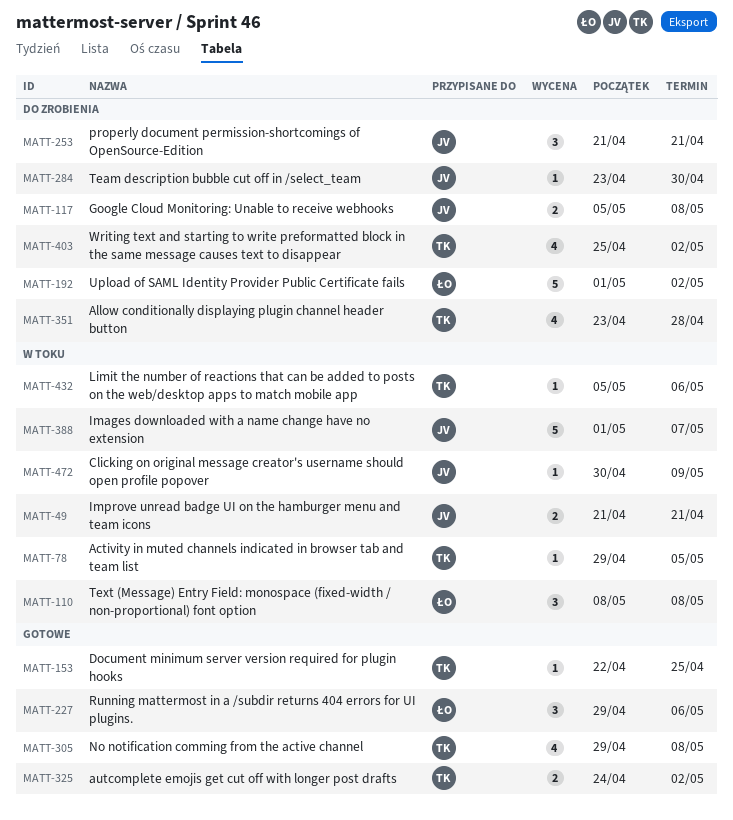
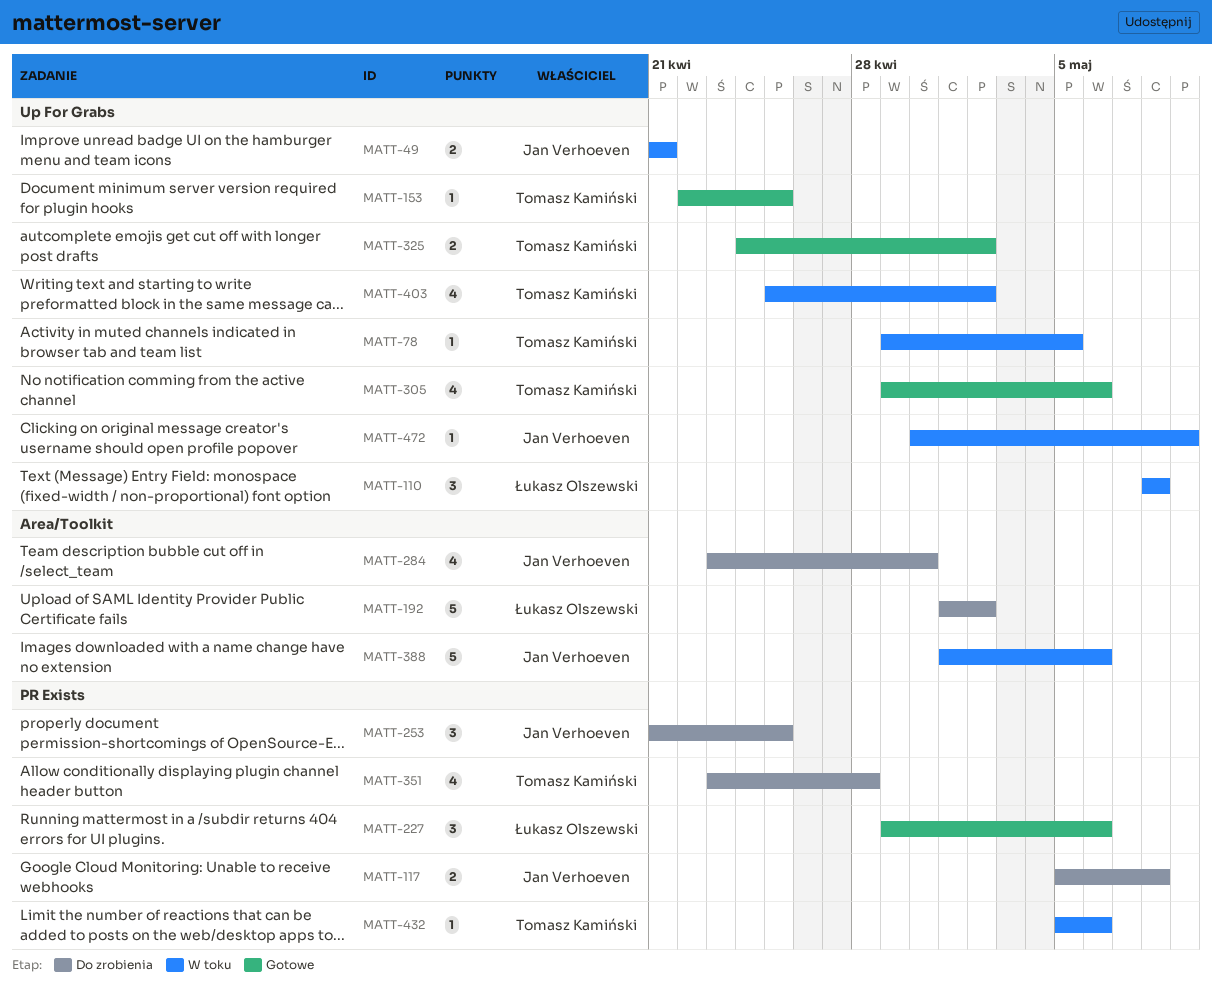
MATT-253, due: Apr 21 -> Apr 25
MATT-284, estimate: 1 -> 4
MATT-305, due: May 8 -> May 6
MATT-388, due: May 7 -> May 6
MATT-403, status: Do zrobienia -> W toku

